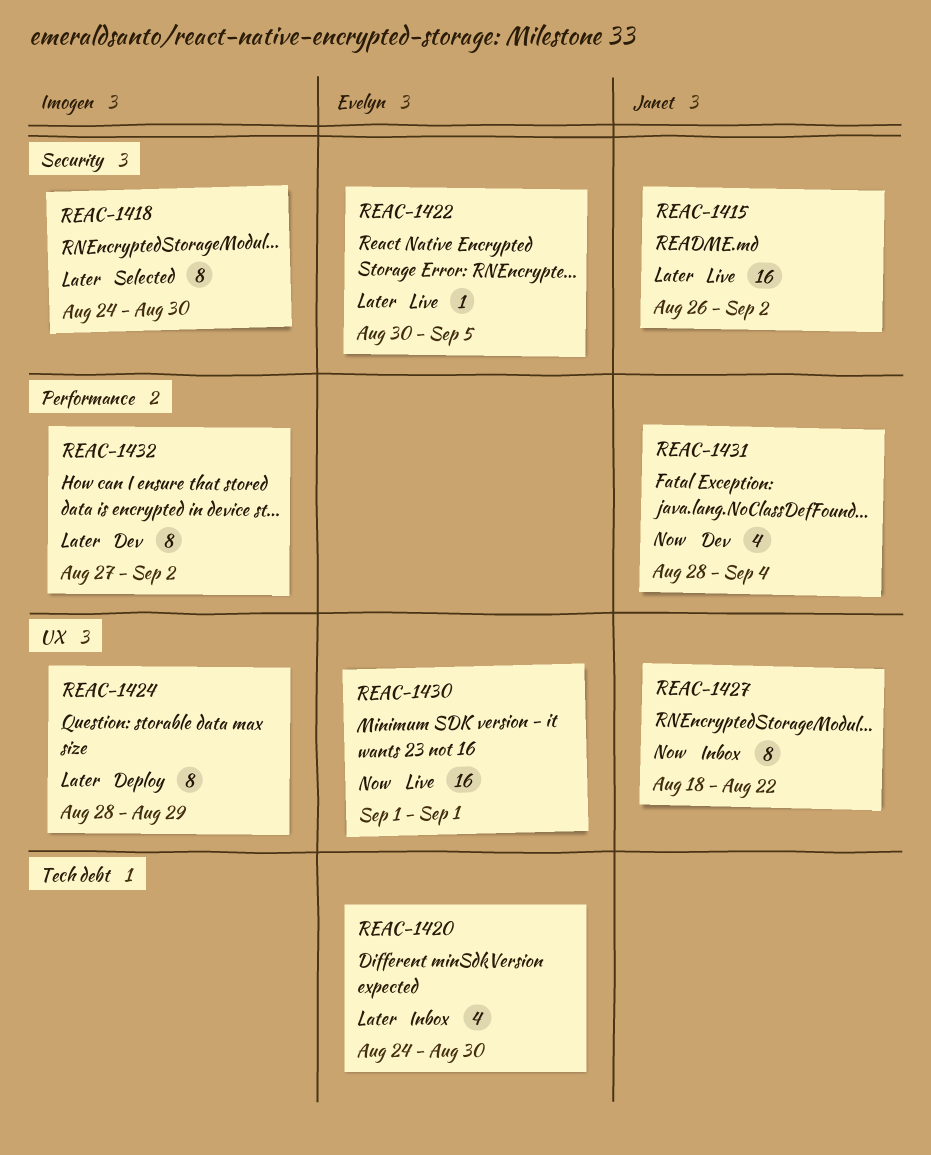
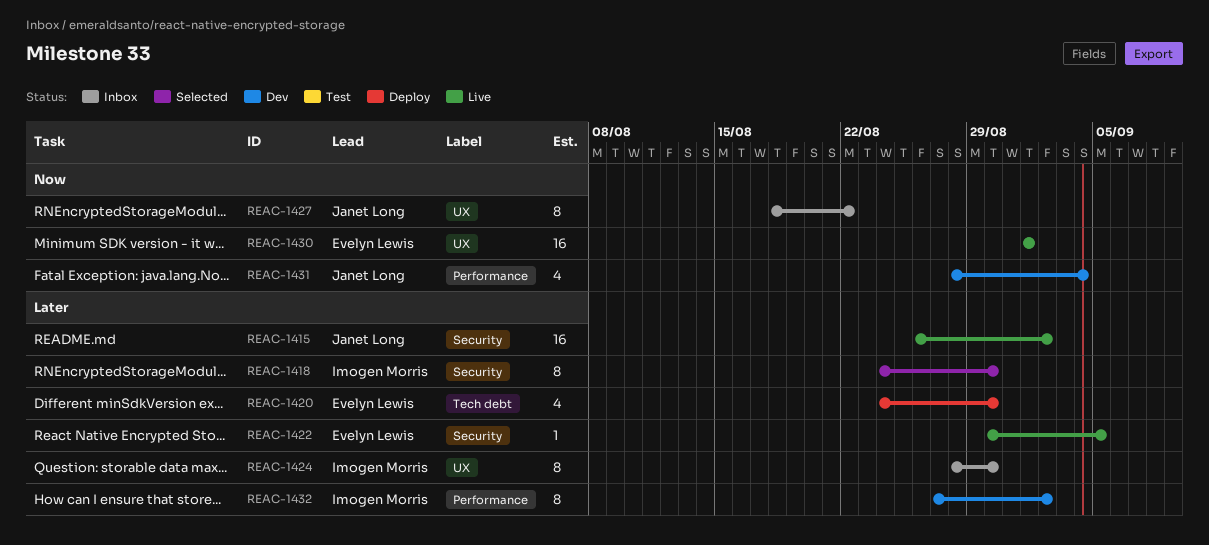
REAC-1420, status: Inbox -> Deploy
REAC-1424, status: Deploy -> Inbox
REAC-1424, due: Aug 29 -> Aug 30

